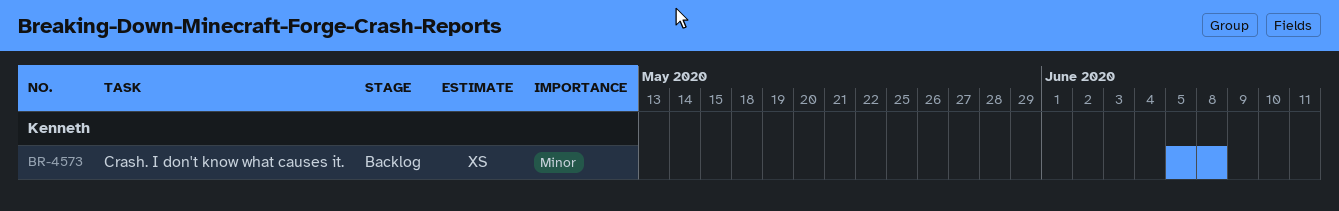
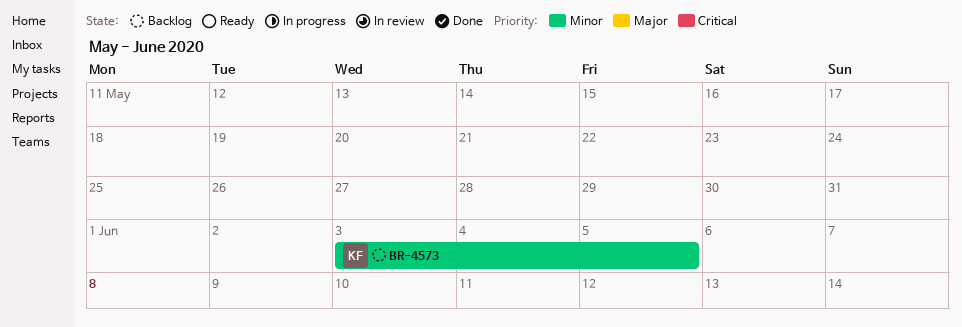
BR-4573, start: Jun 5 -> Jun 3
BR-4573, due: Jun 8 -> Jun 5

